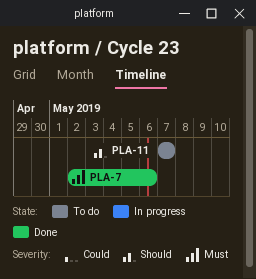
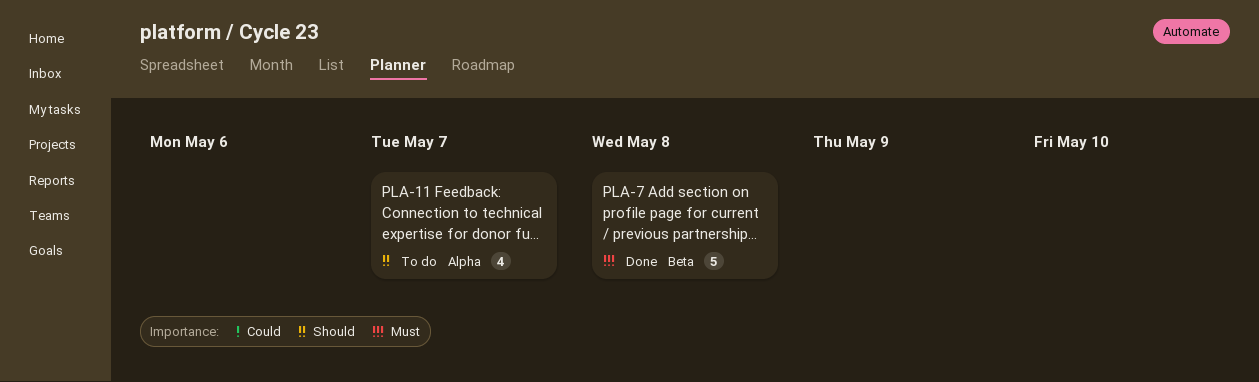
PLA-7, due: May 6 -> May 8

